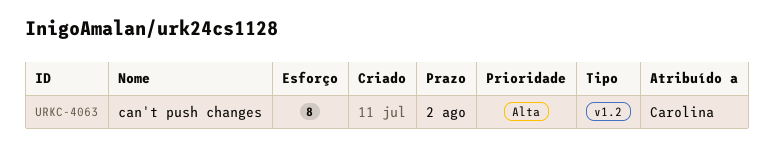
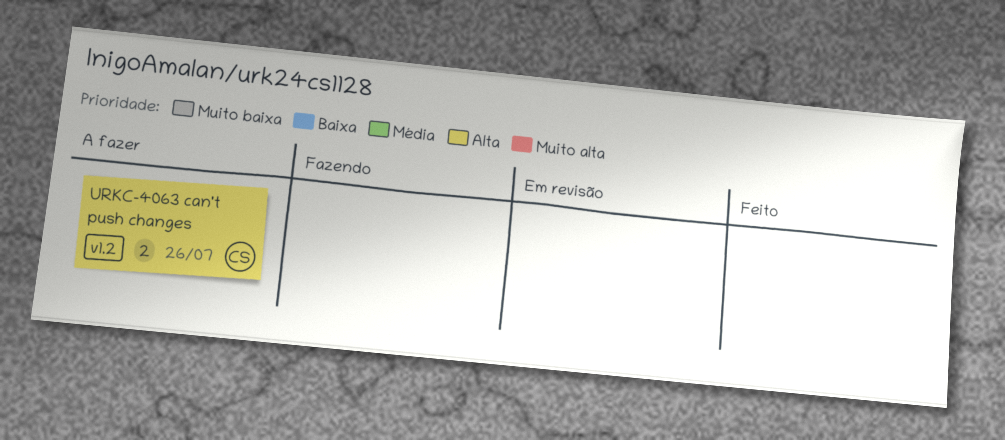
URKC-4063, estimate: 8 -> 2
URKC-4063, due: Aug 2 -> Jul 26

